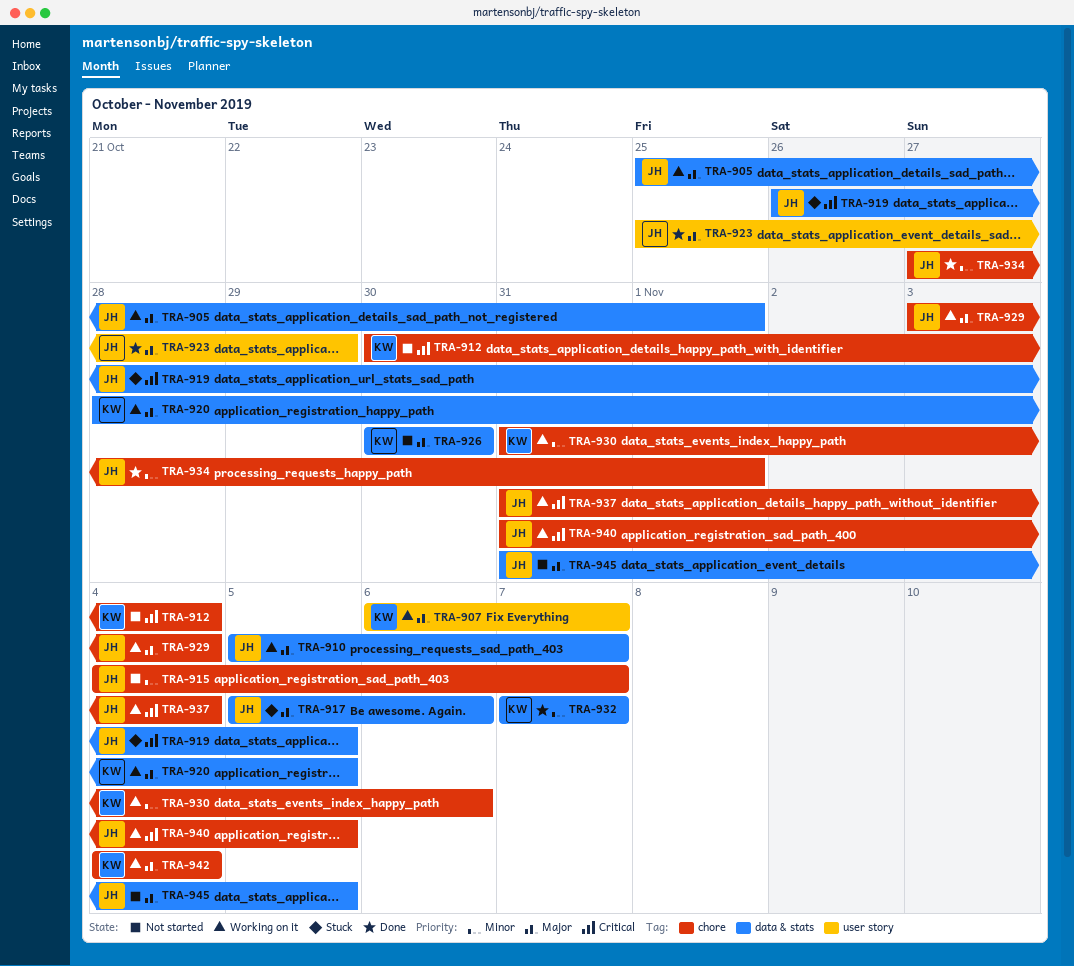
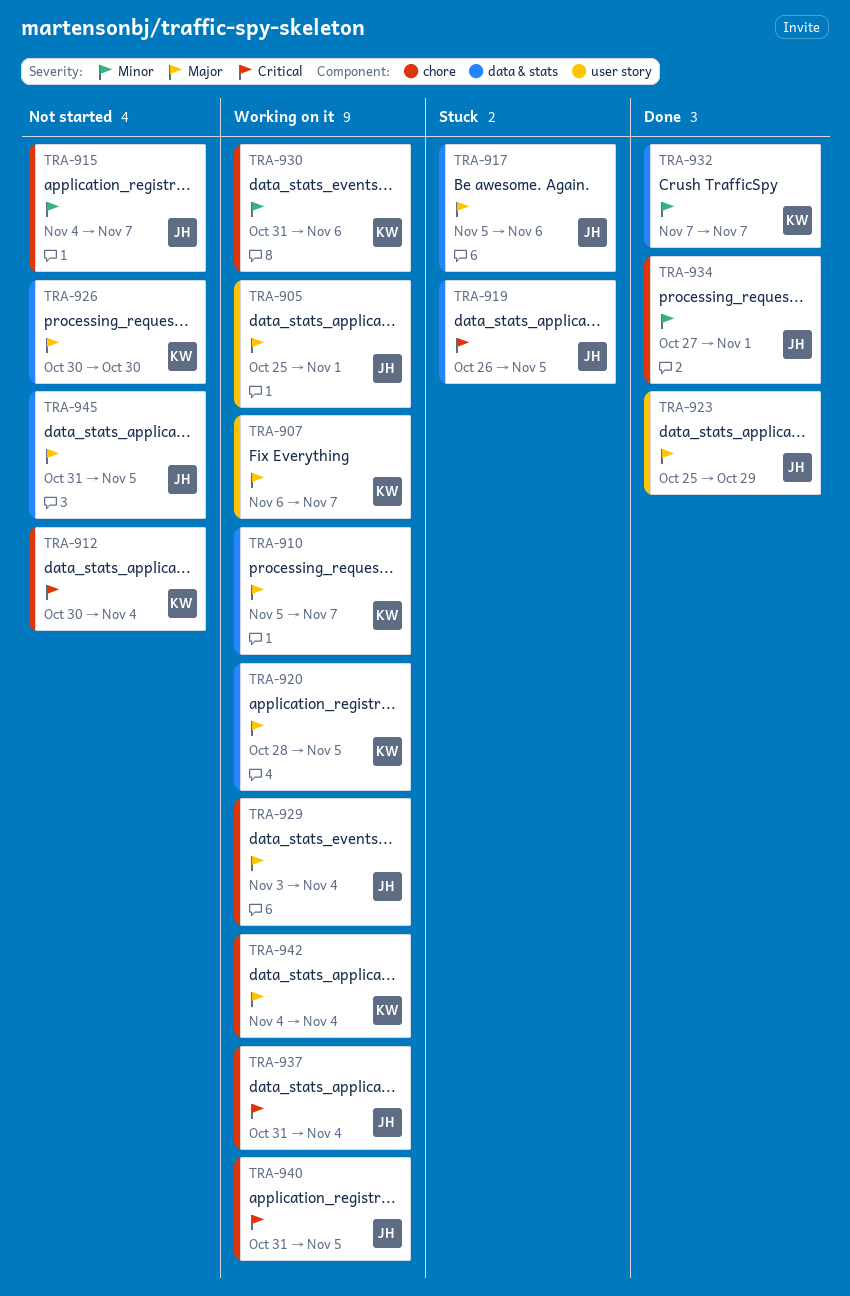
TRA-905, label: data & stats -> user story
TRA-910, owner: JH -> KW

